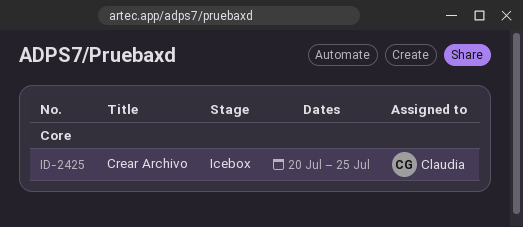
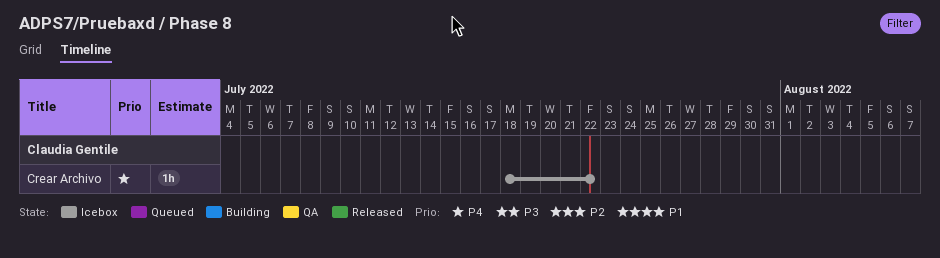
Crear Archivo, start: Jul 20 -> Jul 18
Crear Archivo, due: Jul 25 -> Jul 22

